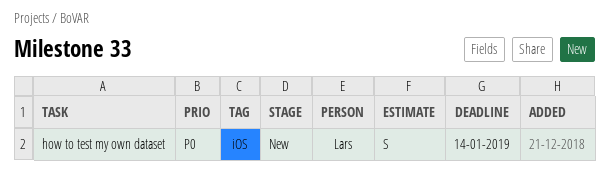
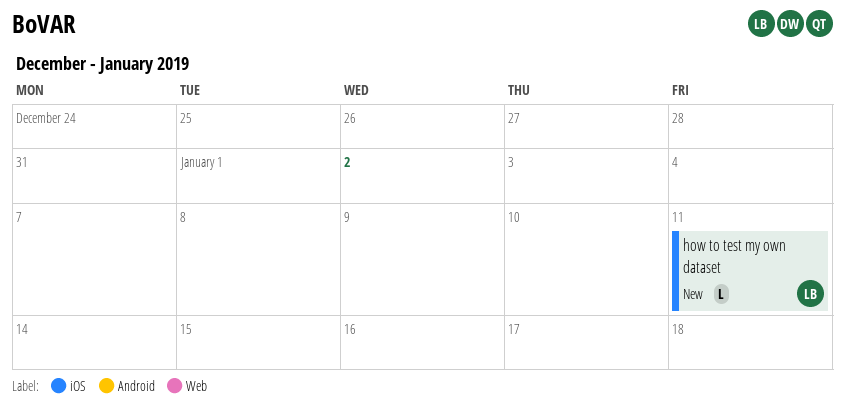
how to test my own dataset, estimate: S -> L
how to test my own dataset, due: Jan 14 -> Jan 11

